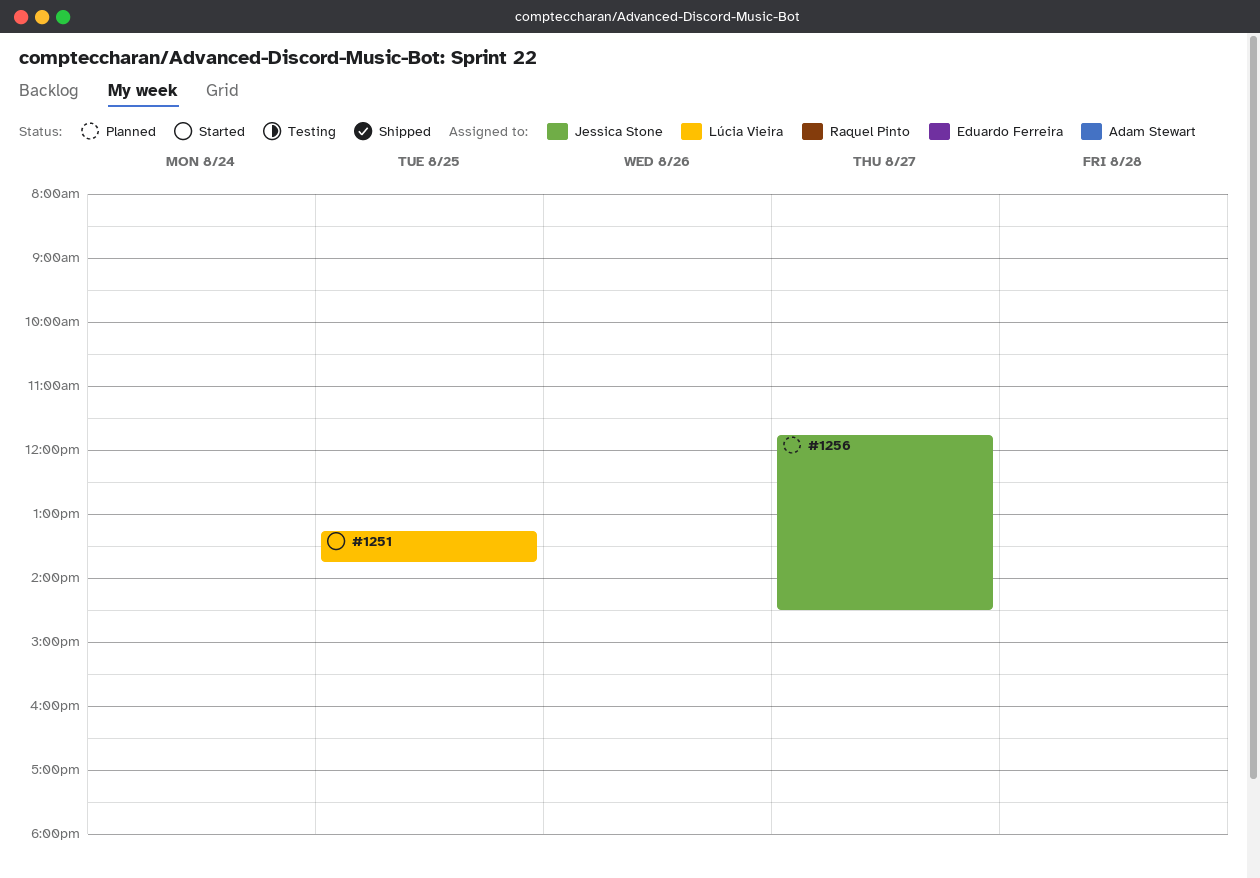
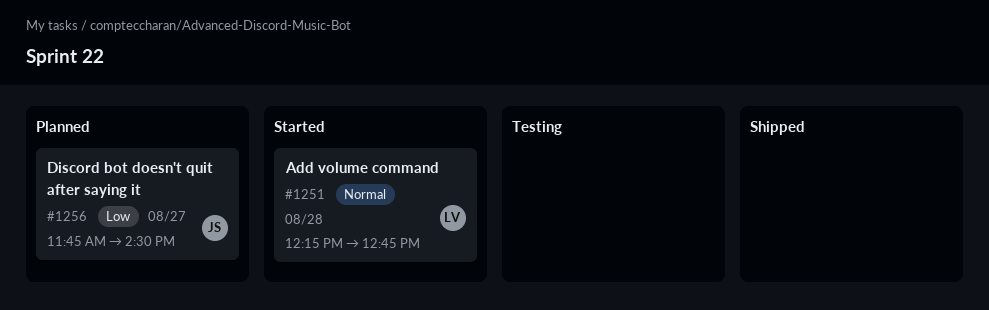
#1251, day: Aug 25 -> Aug 28
#1251, begins: 13:15 -> 12:15
#1251, ends: 13:45 -> 12:45

